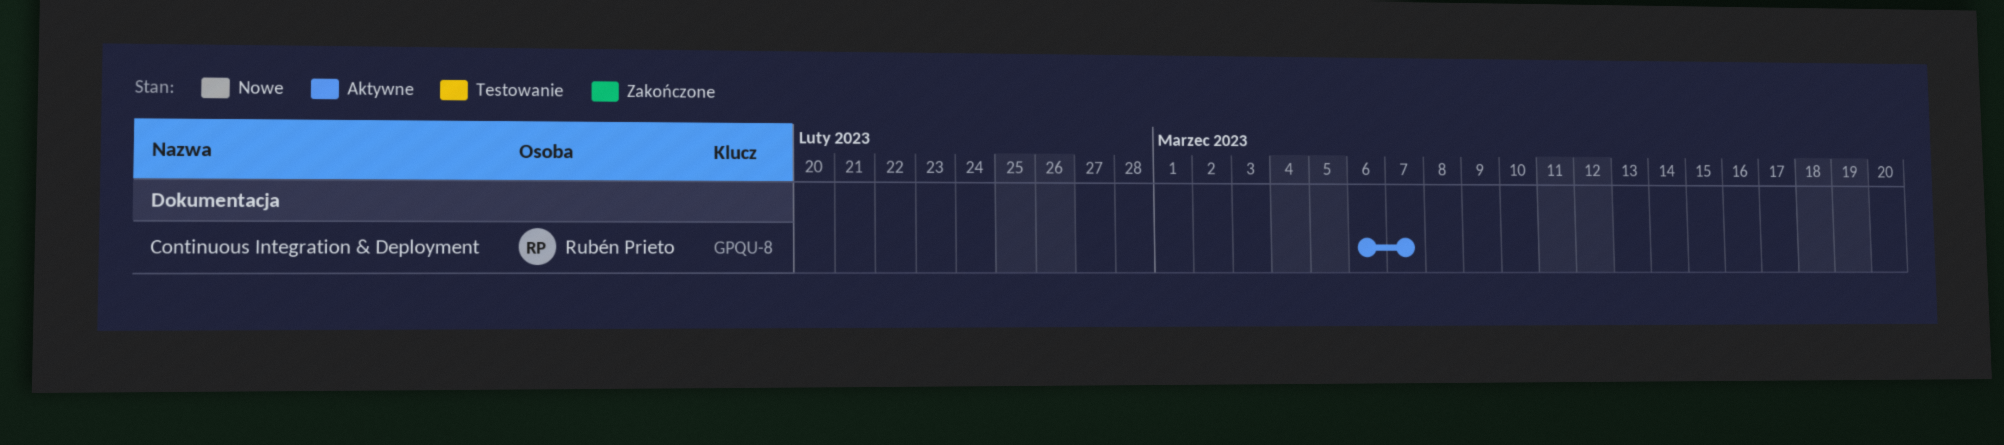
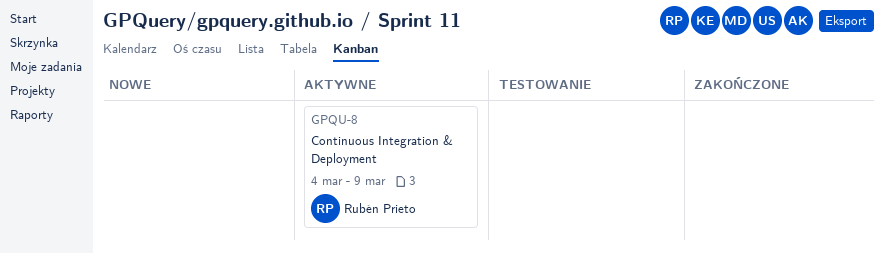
GPQU-8, start: Mar 6 -> Mar 4
GPQU-8, due: Mar 7 -> Mar 9

